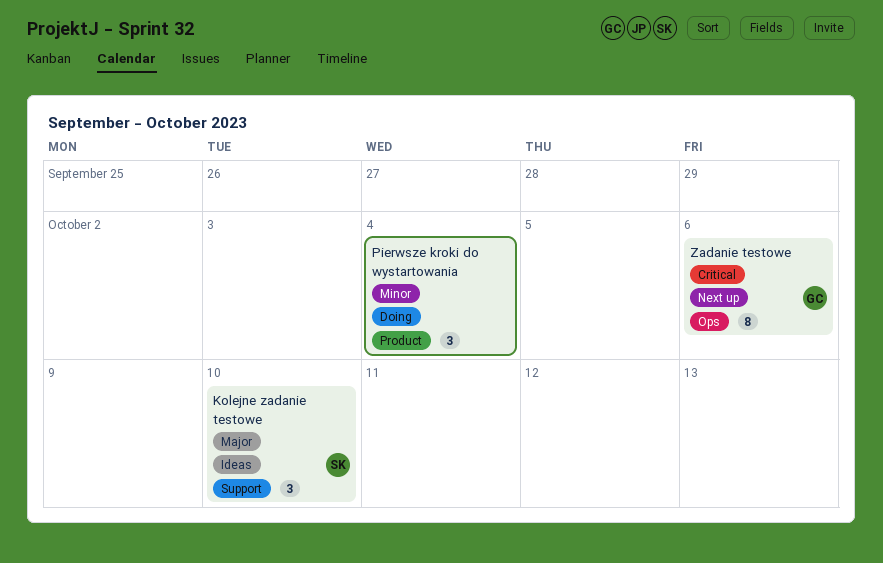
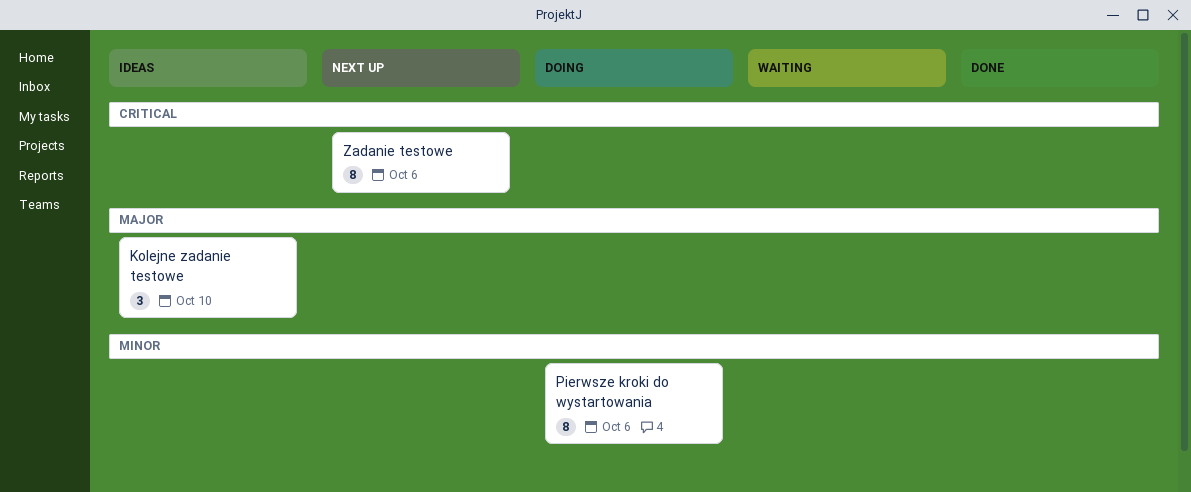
Pierwsze kroki do wystartowania, estimate: 3 -> 8
Pierwsze kroki do wystartowania, due: Oct 4 -> Oct 6

